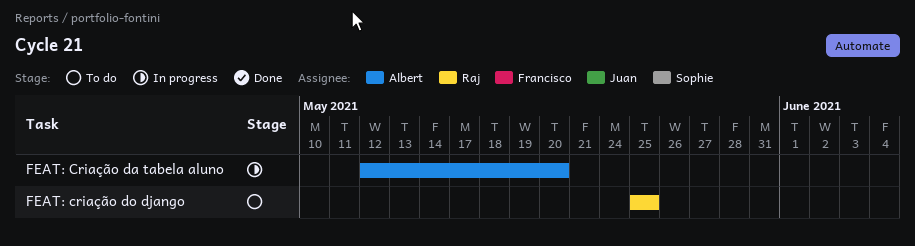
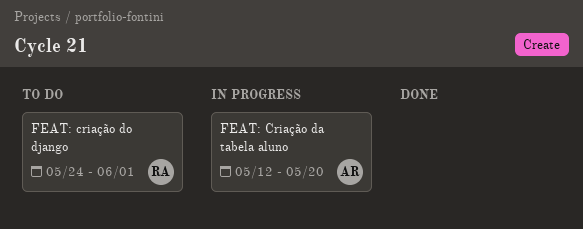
FEAT: criação do django, start: May 25 -> May 24
FEAT: criação do django, due: May 25 -> Jun 1

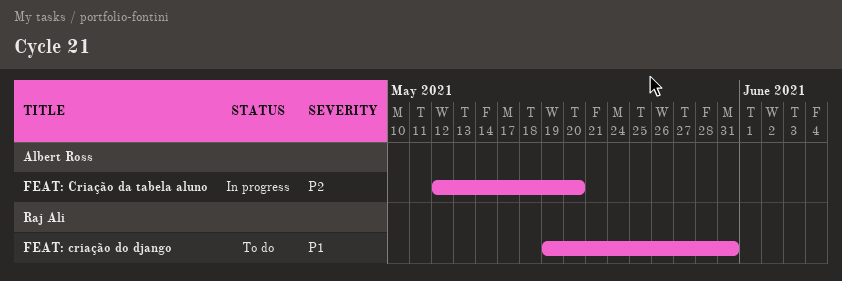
FEAT: criação do django, start: May 24 -> May 19
FEAT: criação do django, due: Jun 1 -> May 31

